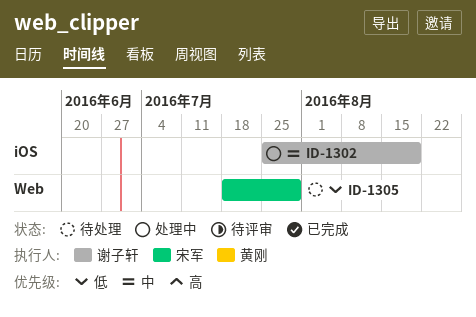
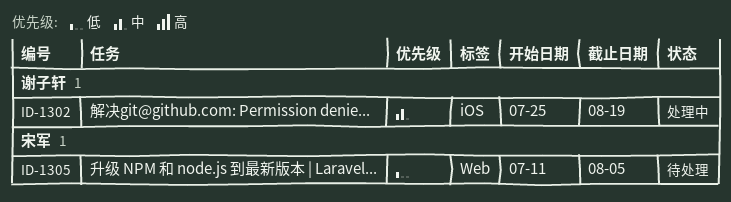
ID-1305, start: Jul 18 -> Jul 11
ID-1305, due: Jul 29 -> Aug 5

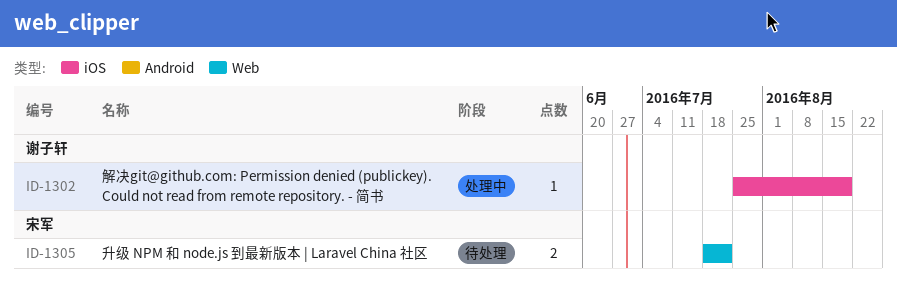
ID-1305, start: Jul 11 -> Jul 18
ID-1305, due: Aug 5 -> Jul 22

